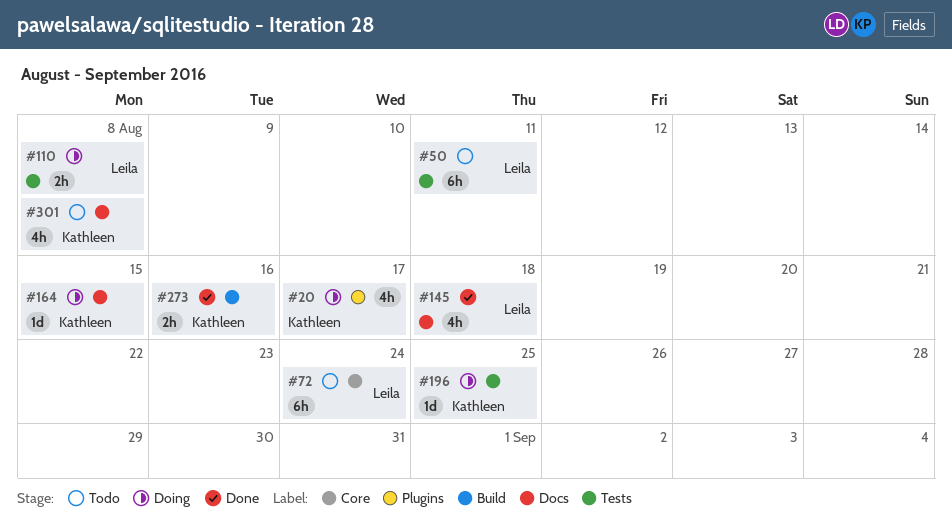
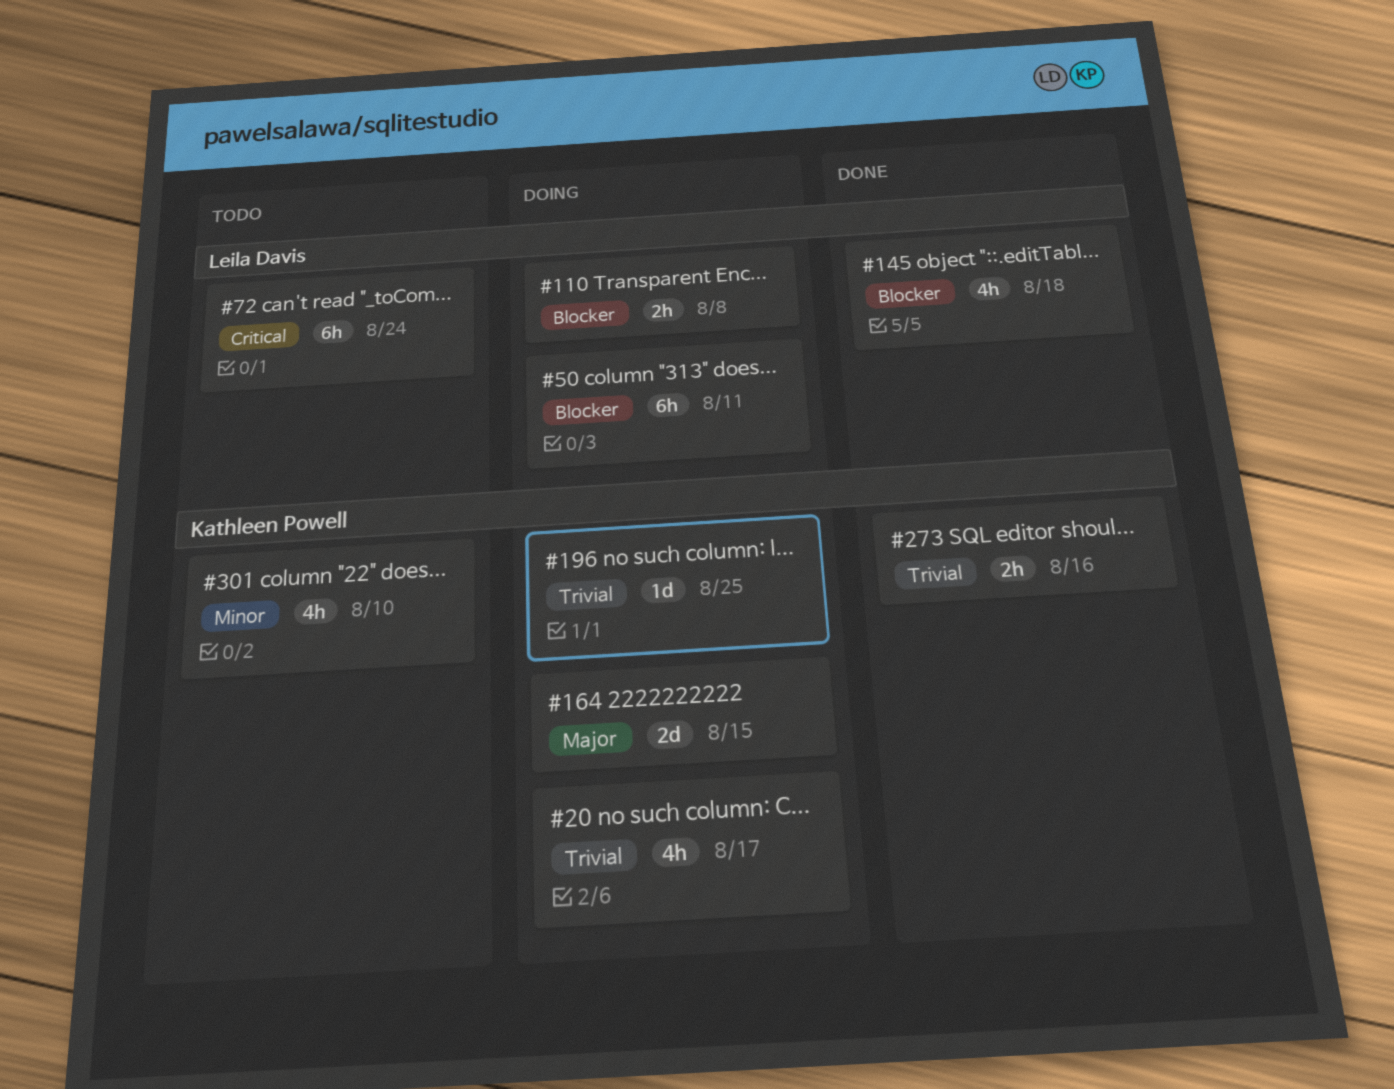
#50, status: Todo -> Doing
#164, estimate: 1d -> 2d
#301, due: Aug 8 -> Aug 10

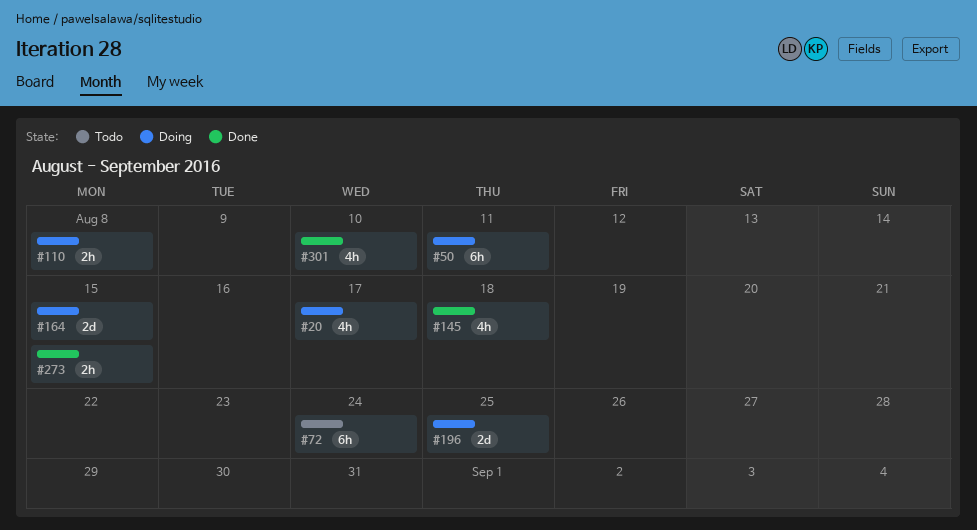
#196, estimate: 1d -> 2d
#273, due: Aug 16 -> Aug 15
#301, status: Todo -> Done

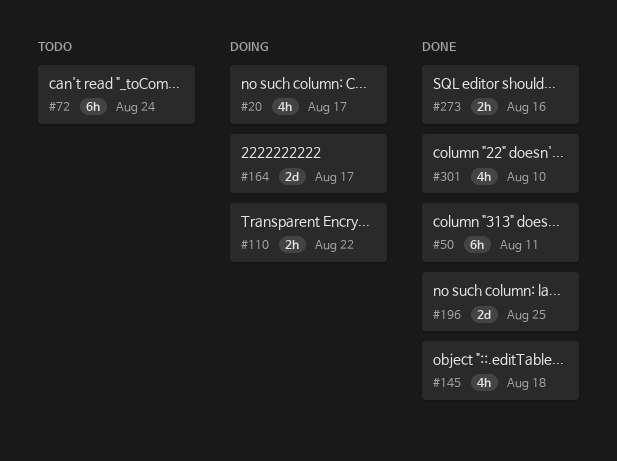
#50, status: Doing -> Done
#110, due: Aug 8 -> Aug 22
#164, due: Aug 15 -> Aug 17
#196, status: Doing -> Done
#273, due: Aug 15 -> Aug 16

